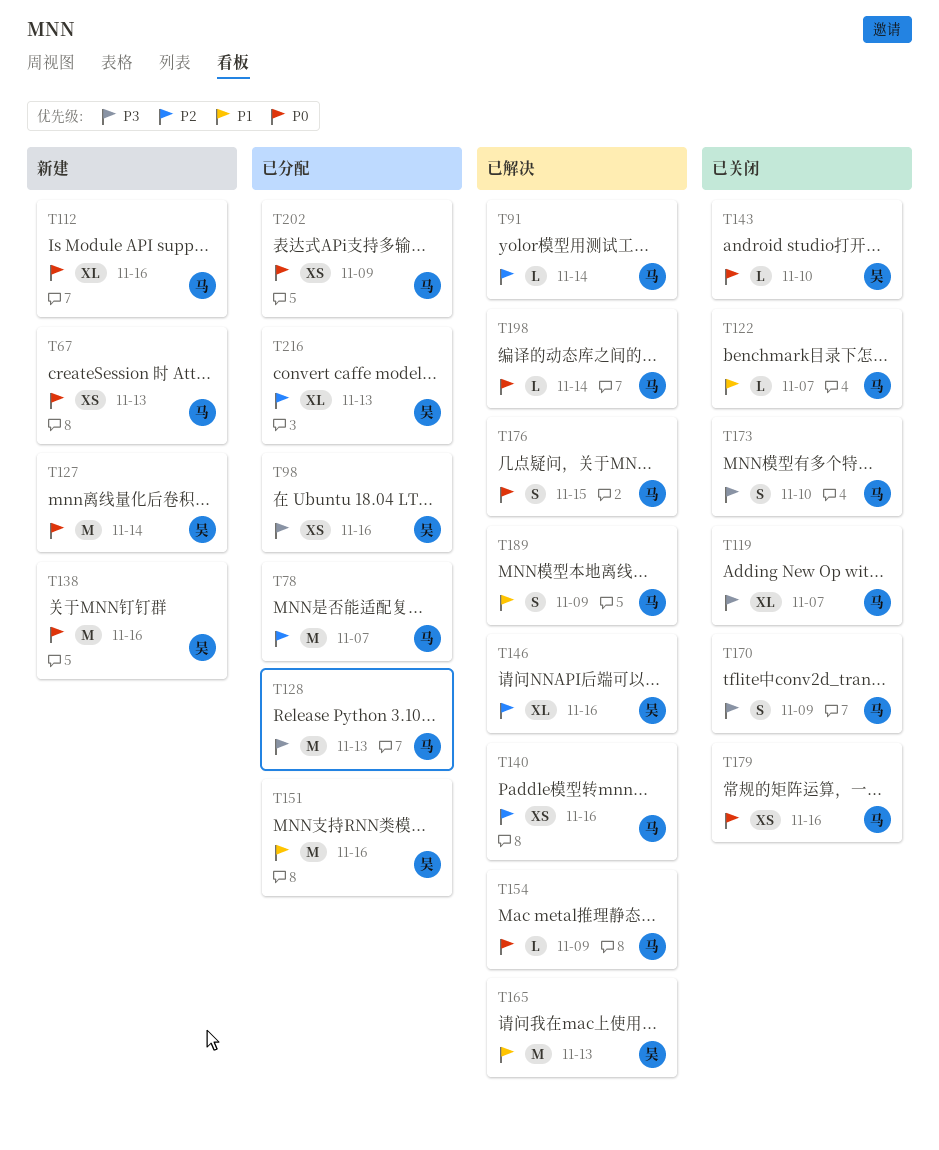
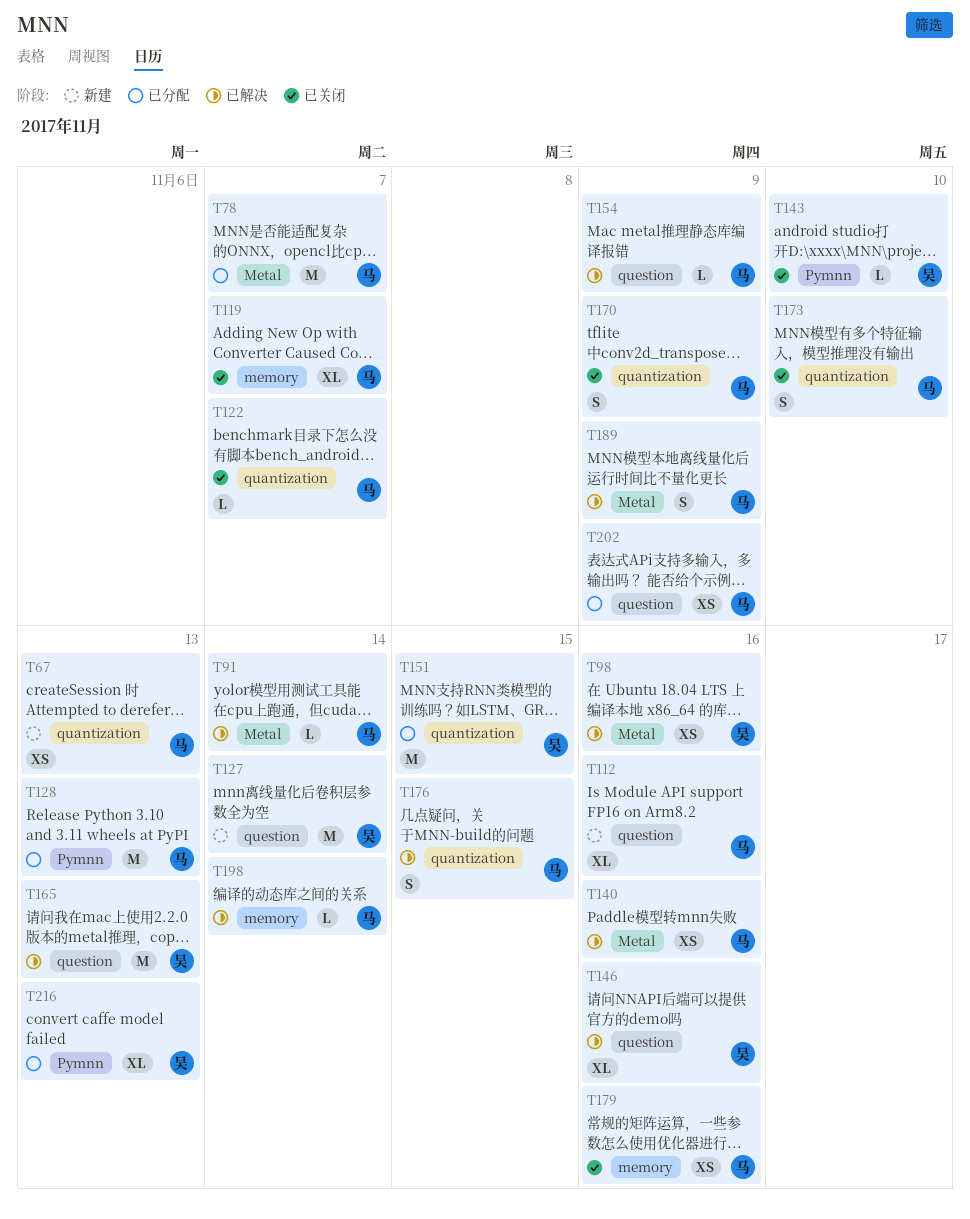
T98, status: 已分配 -> 已解决
T138: present -> none
T151, due: Nov 16 -> Nov 15

